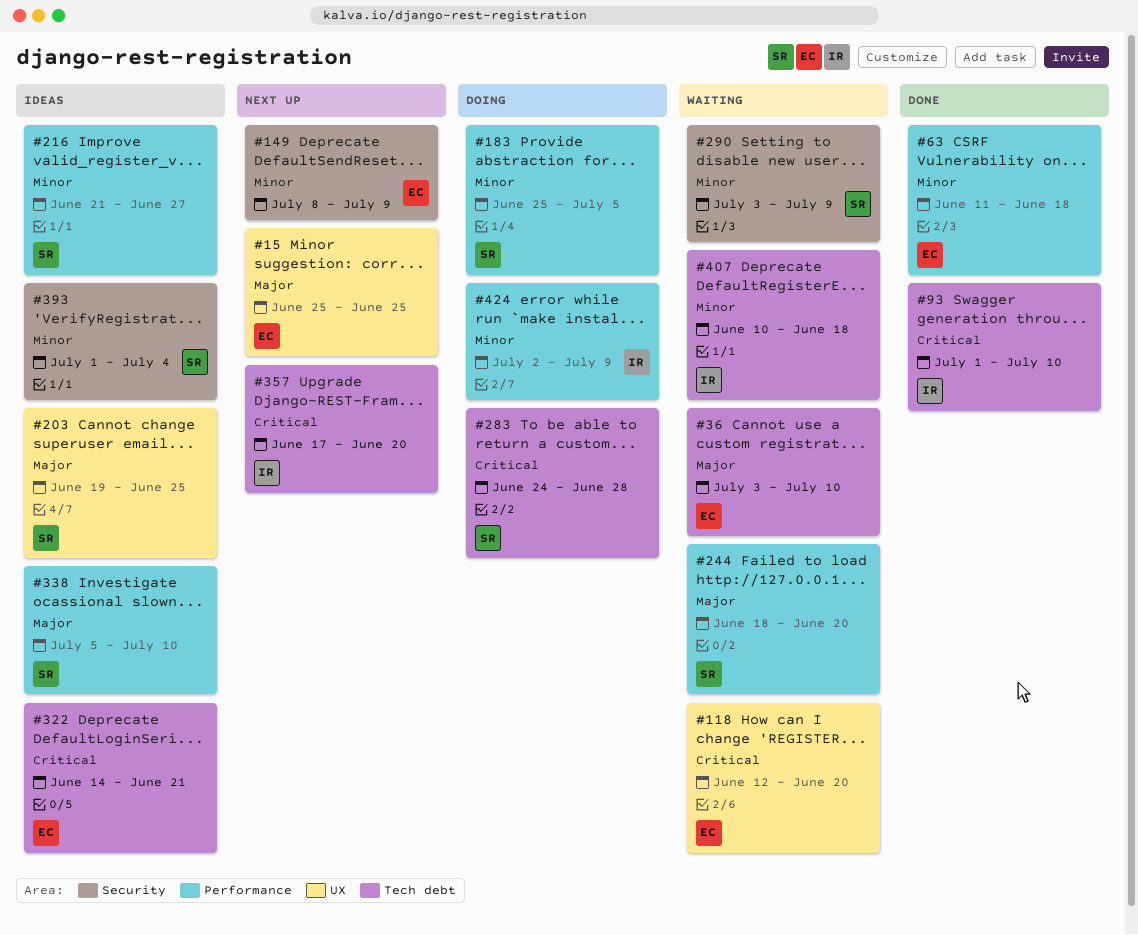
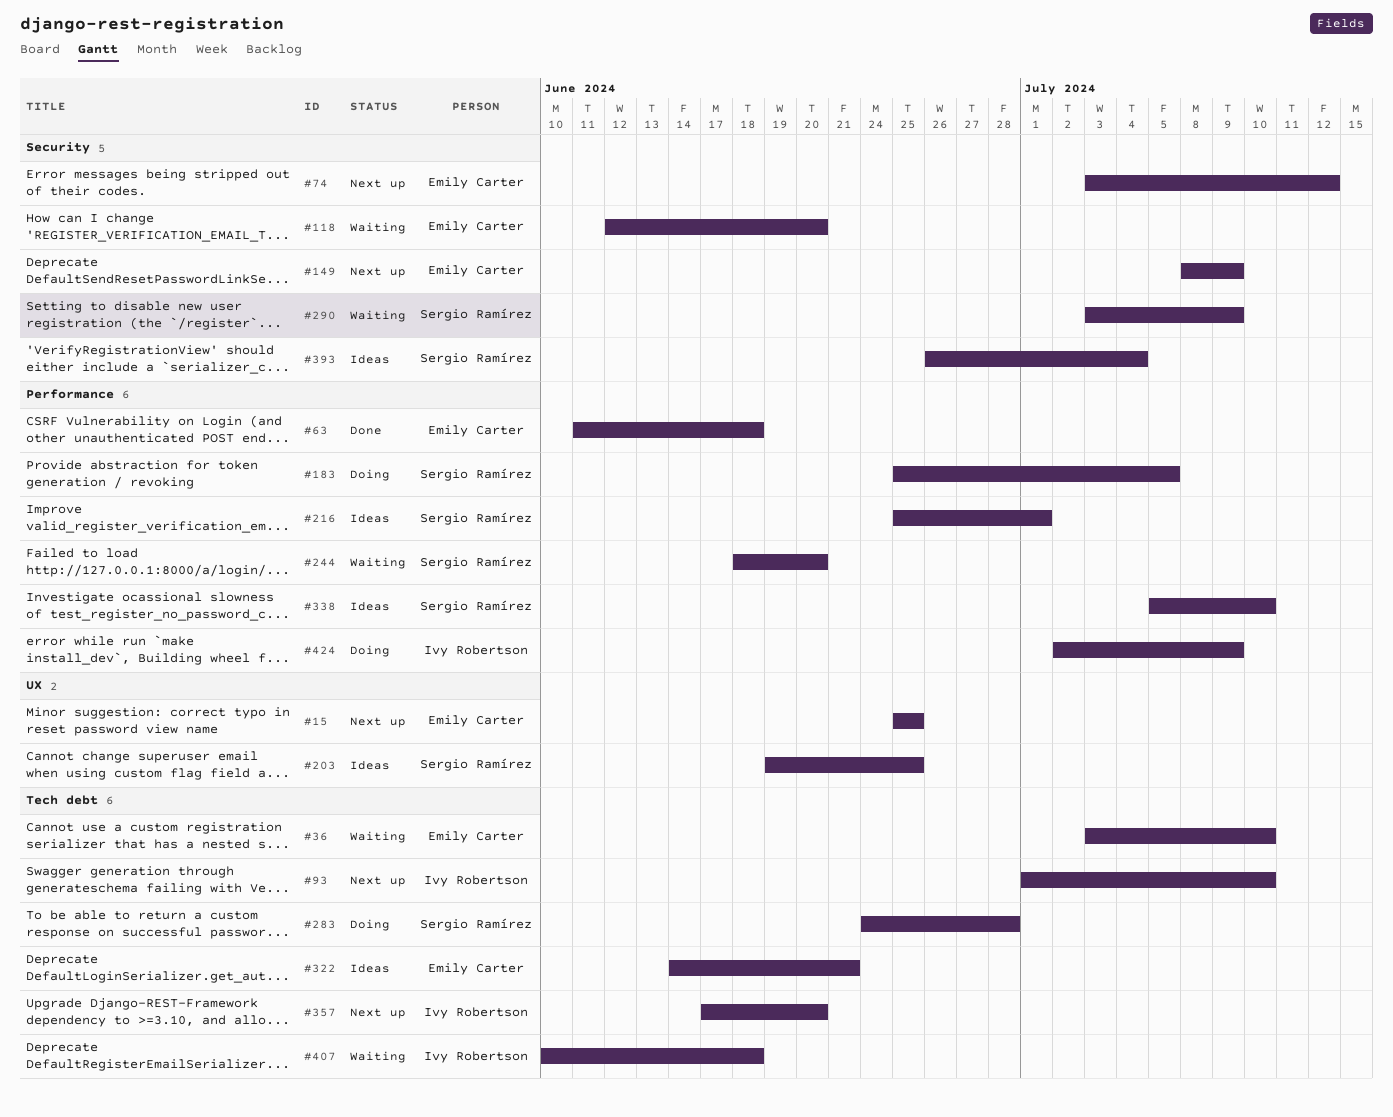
#74: none -> present
#93, status: Done -> Next up
#118, label: UX -> Security
#216, start: Jun 21 -> Jun 25
#216, due: Jun 27 -> Jul 1
#393, start: Jul 1 -> Jun 26

